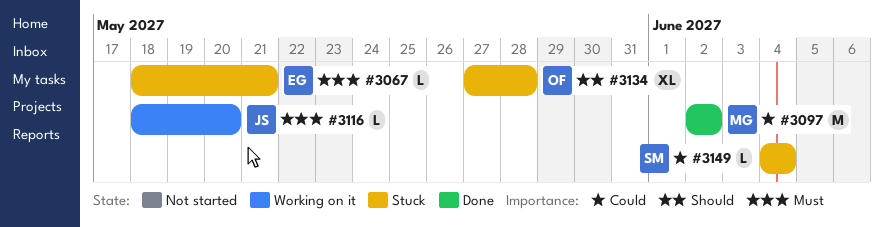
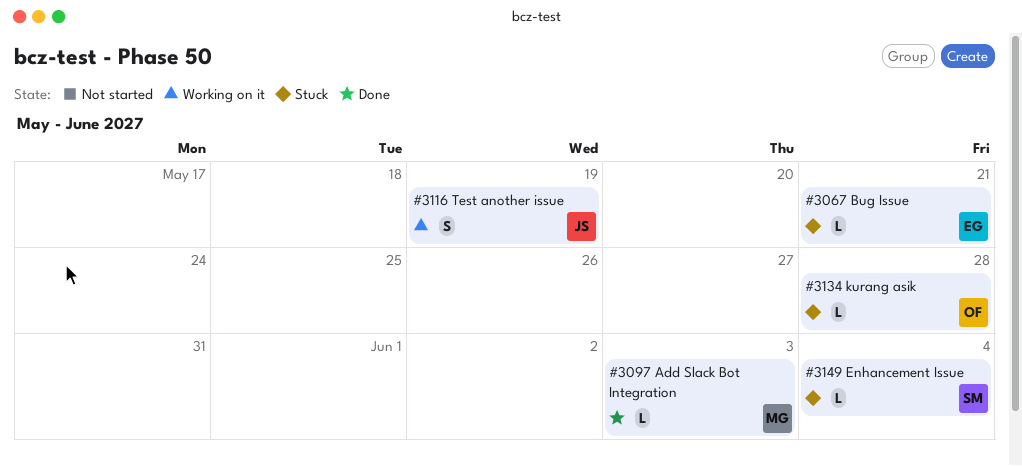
#3097, estimate: M -> L
#3097, due: Jun 2 -> Jun 3
#3116, estimate: L -> S
#3116, due: May 20 -> May 19
#3134, estimate: XL -> L

